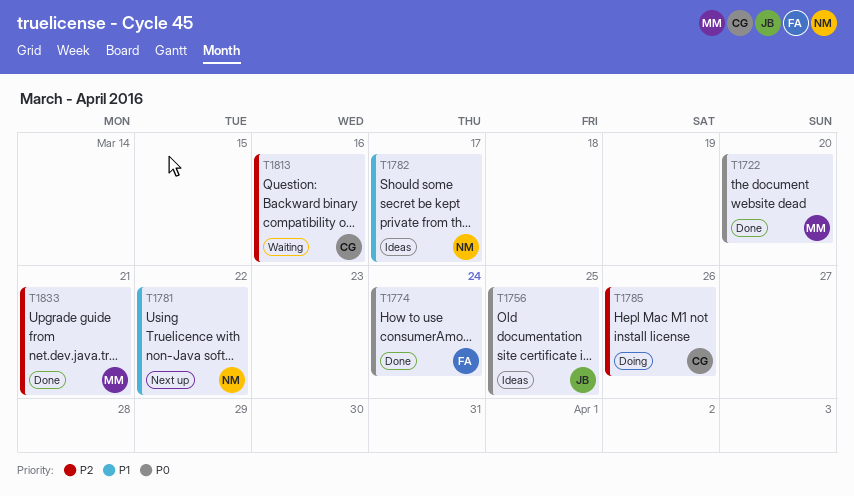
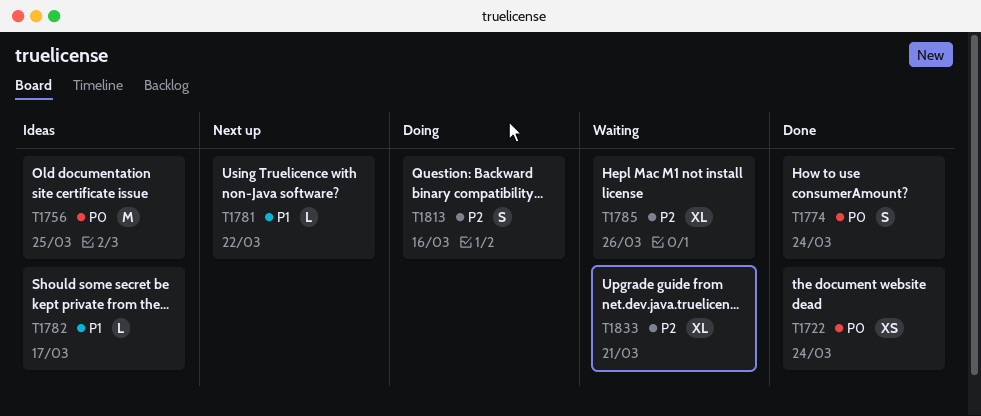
T1722, due: Mar 20 -> Mar 24
T1785, status: Doing -> Waiting
T1813, status: Waiting -> Doing
T1833, status: Done -> Waiting

